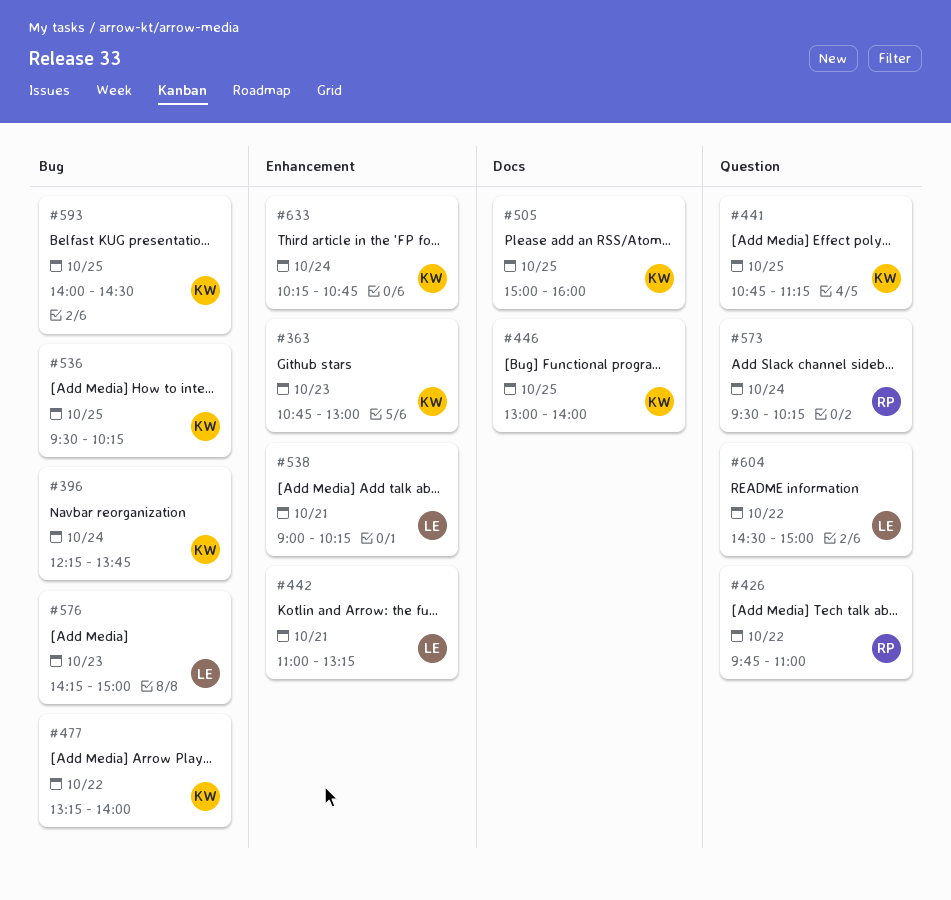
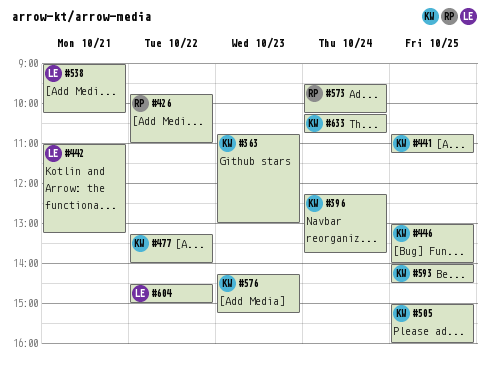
#536: present -> none
#576, owner: LE -> KW
#576, ends: 15:00 -> 15:15

